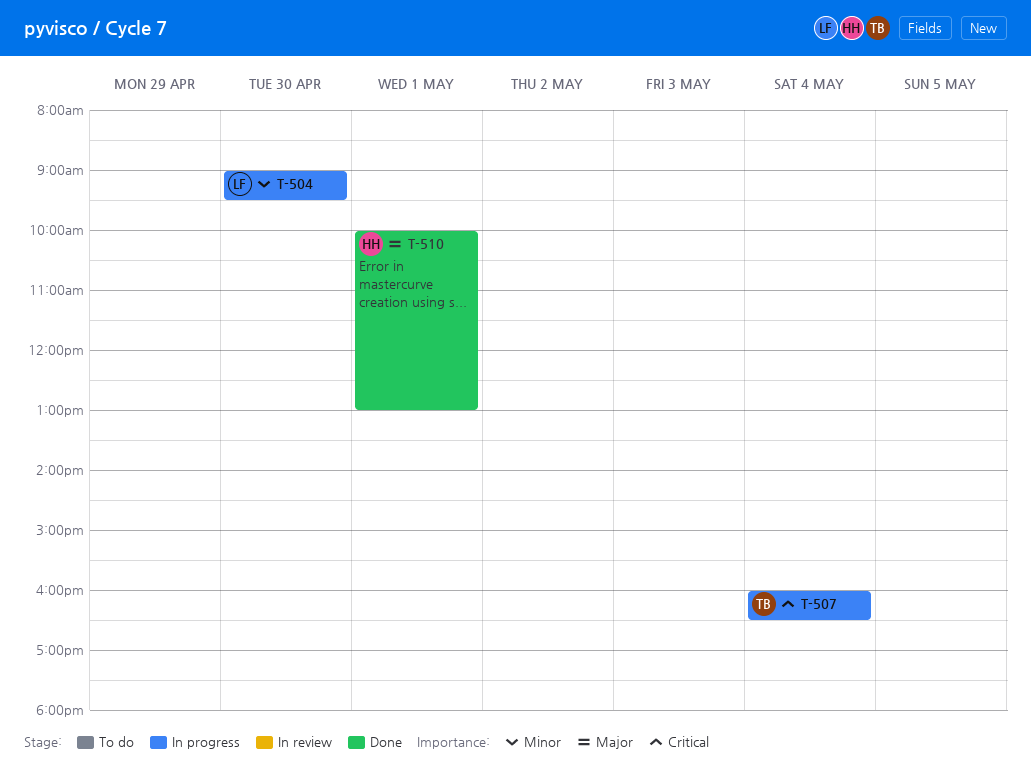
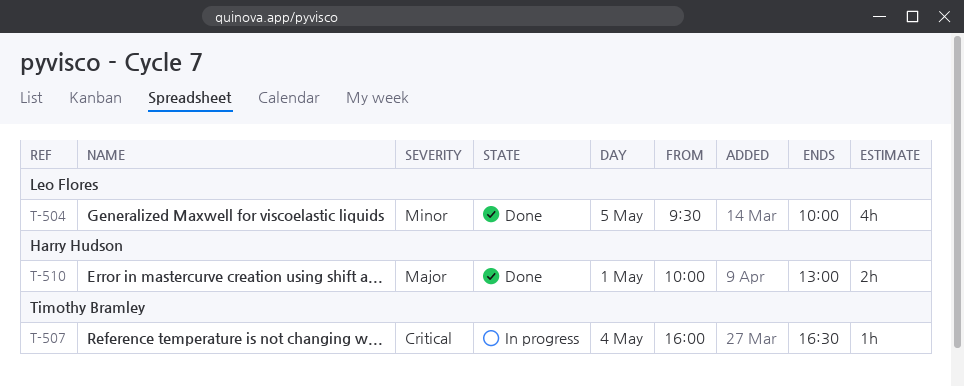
T-504, status: In progress -> Done
T-504, day: Apr 30 -> May 5
T-504, begins: 09:00 -> 09:30
T-504, ends: 09:30 -> 10:00

